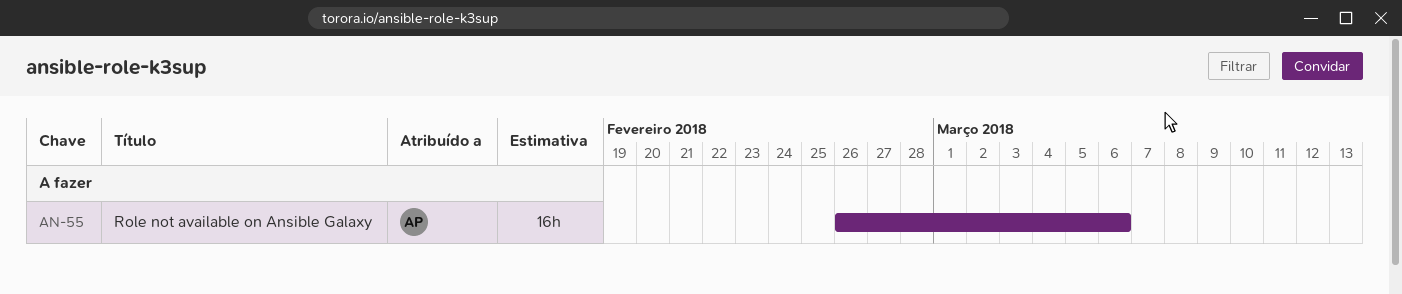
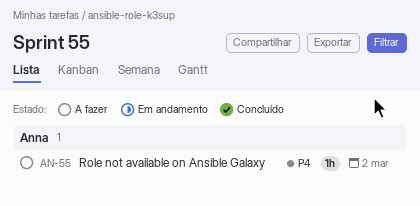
AN-55, estimate: 16h -> 1h
AN-55, due: Mar 6 -> Mar 2

